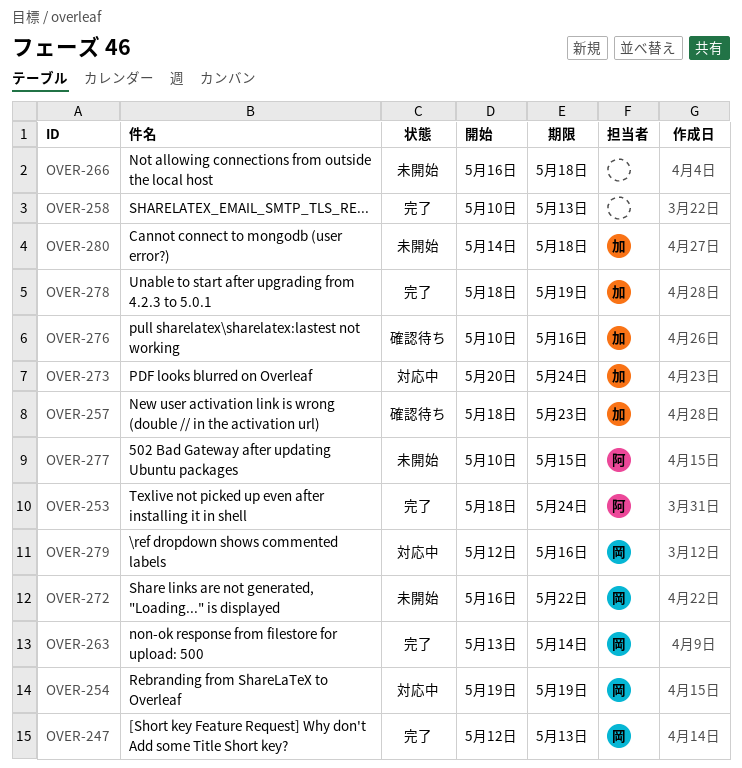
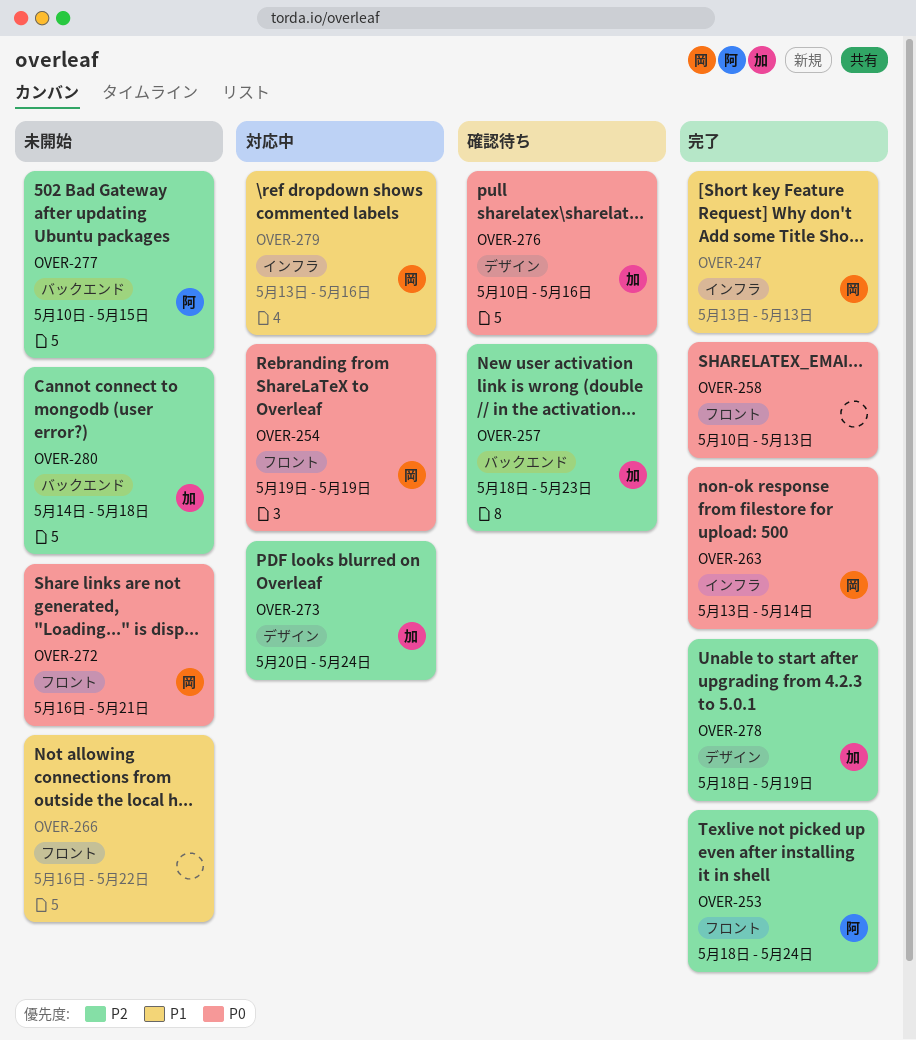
OVER-247, start: May 12 -> May 13
OVER-266, due: May 18 -> May 22
OVER-272, due: May 22 -> May 21
OVER-279, start: May 12 -> May 13

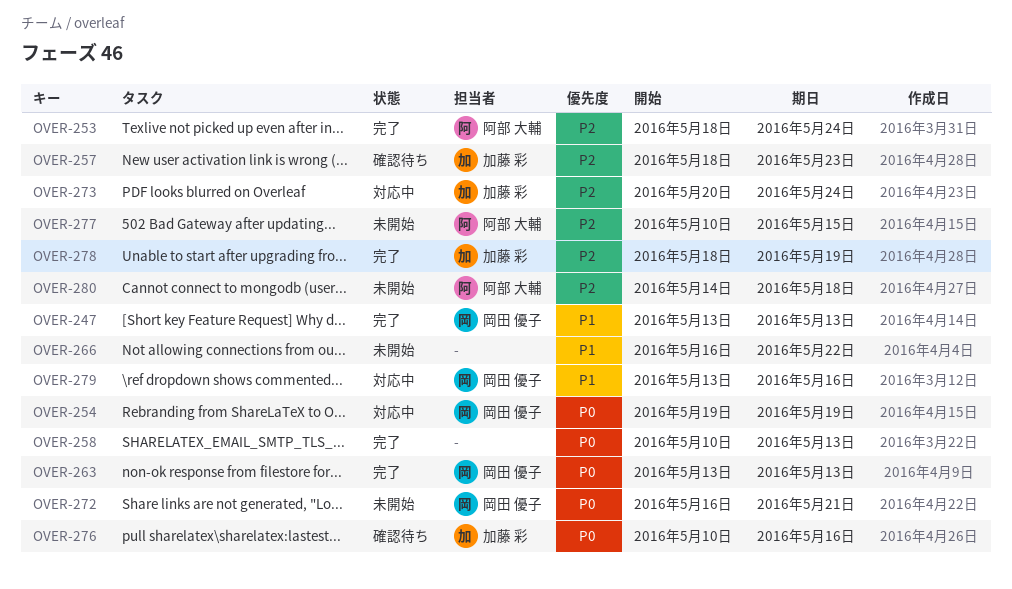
OVER-263, due: May 14 -> May 13
OVER-280, owner: 加藤 彩 -> 阿部 大輔

